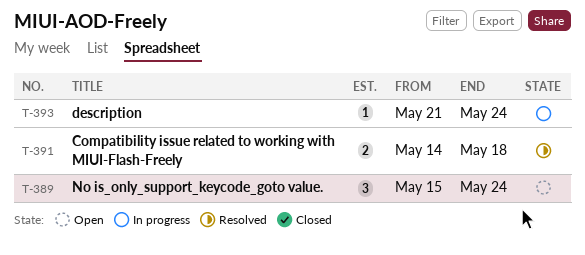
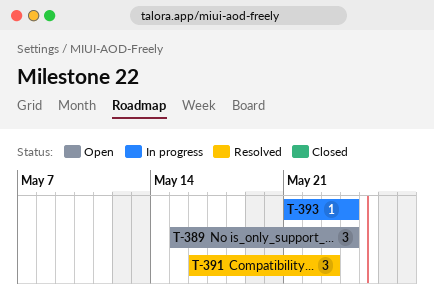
T-391, estimate: 2 -> 3
T-391, start: May 14 -> May 16
T-391, due: May 18 -> May 23

